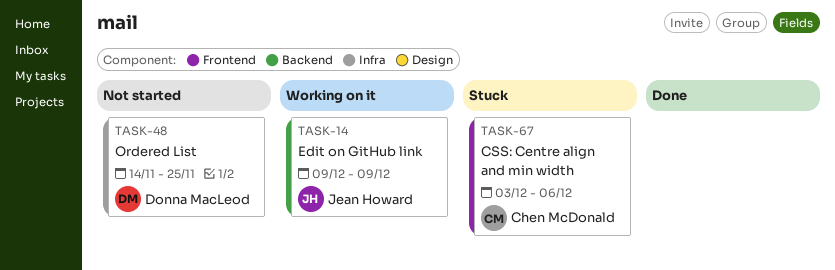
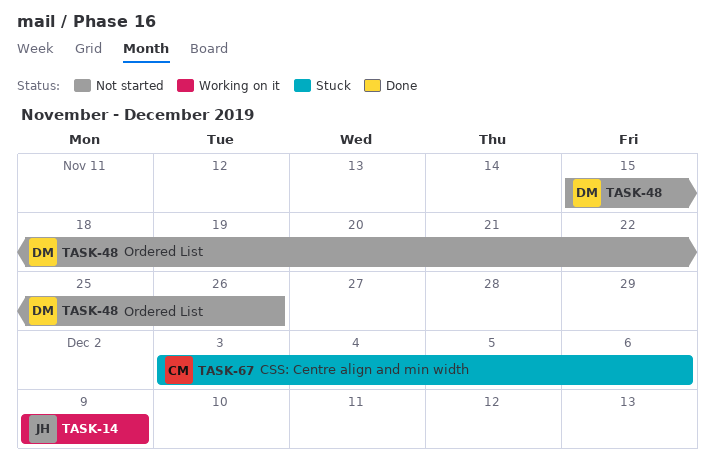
TASK-48, start: Nov 14 -> Nov 15
TASK-48, due: Nov 25 -> Nov 26

